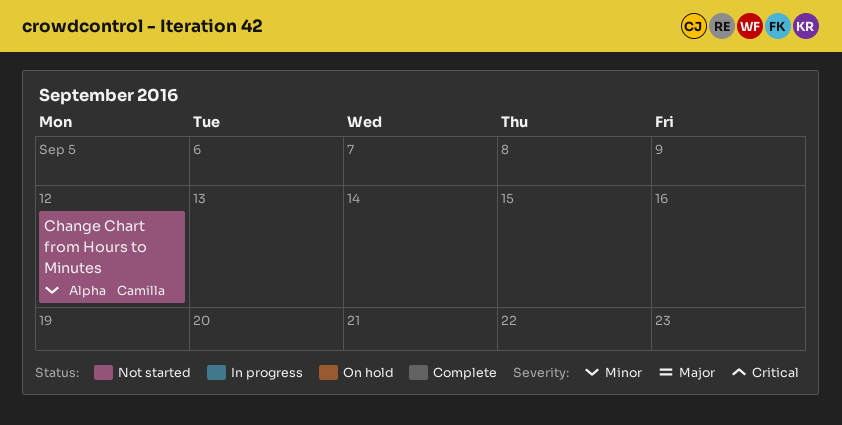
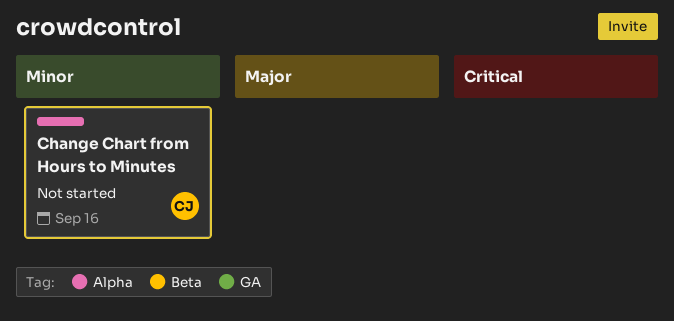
Change Chart from Hours to Minutes, due: Sep 12 -> Sep 16

